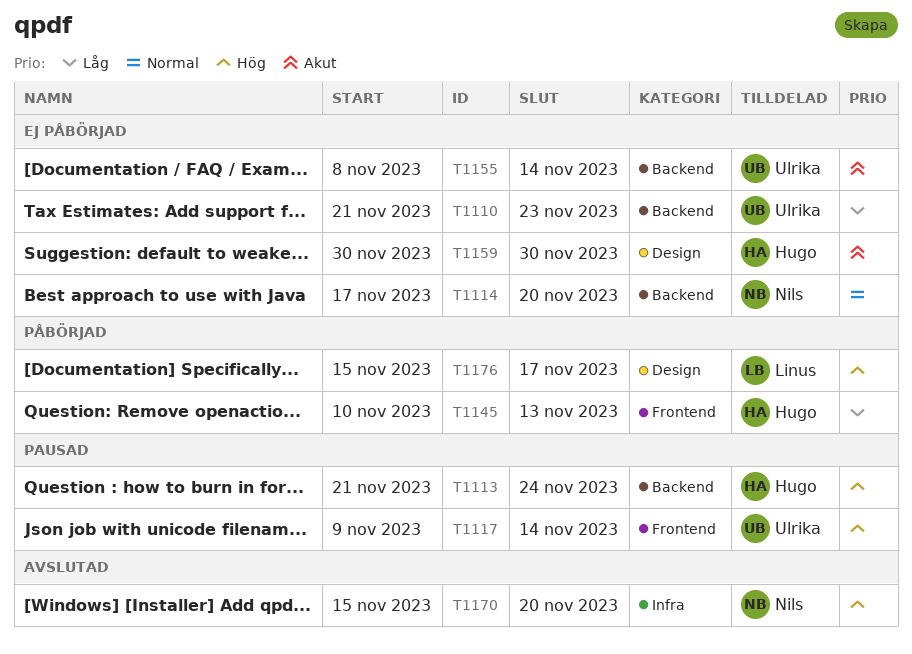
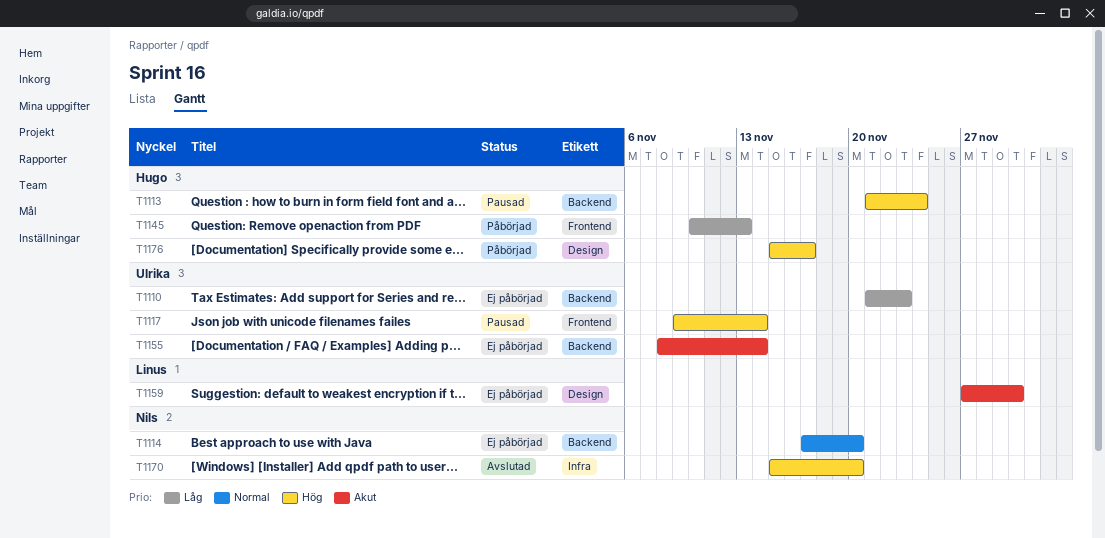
T1159, owner: Hugo -> Linus
T1159, start: Nov 30 -> Nov 27
T1176, owner: Linus -> Hugo

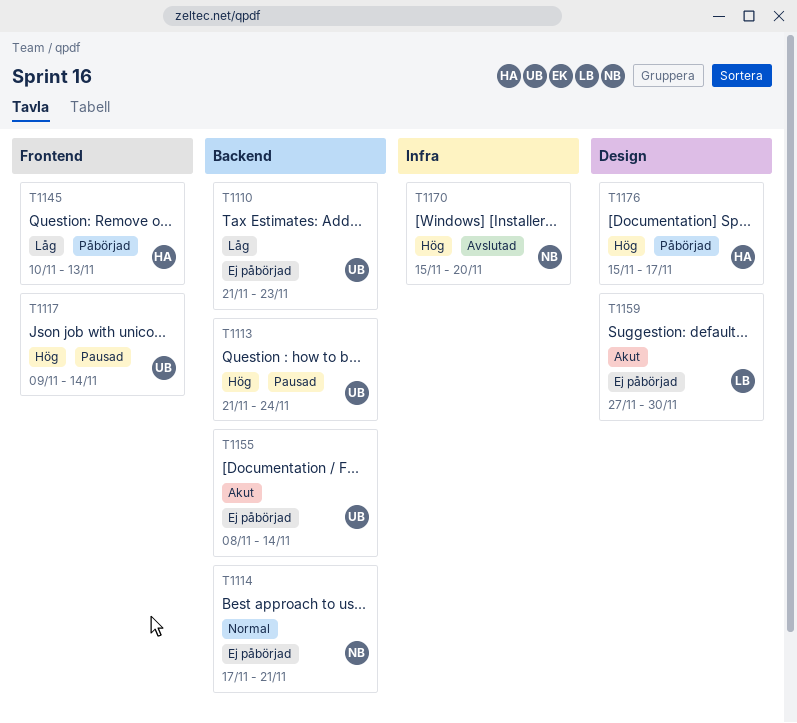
T1113, owner: Hugo -> Ulrika
T1114, due: Nov 20 -> Nov 21

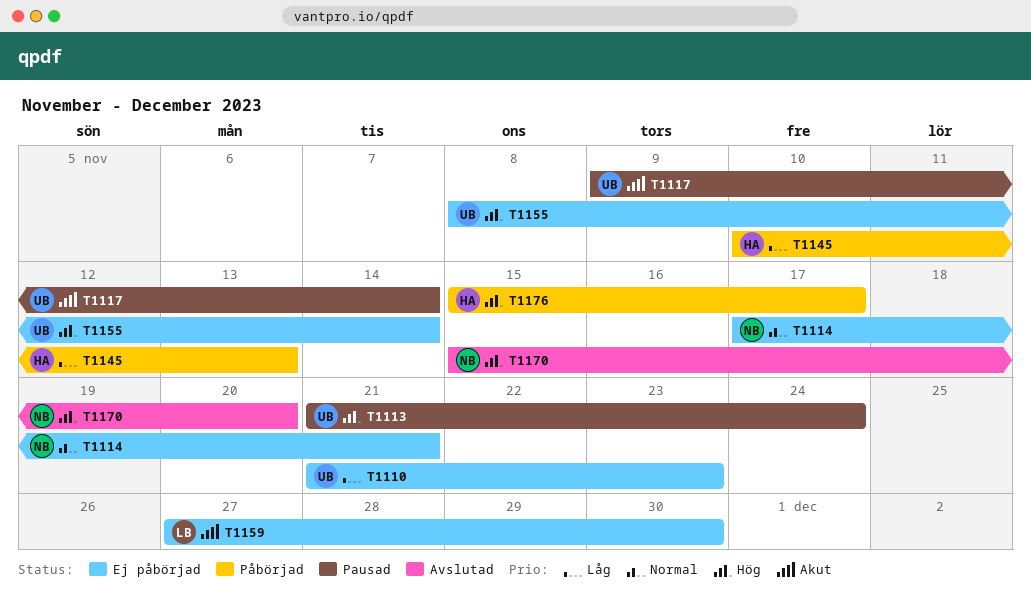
T1117, priority: Hög -> Akut
T1155, priority: Akut -> Hög

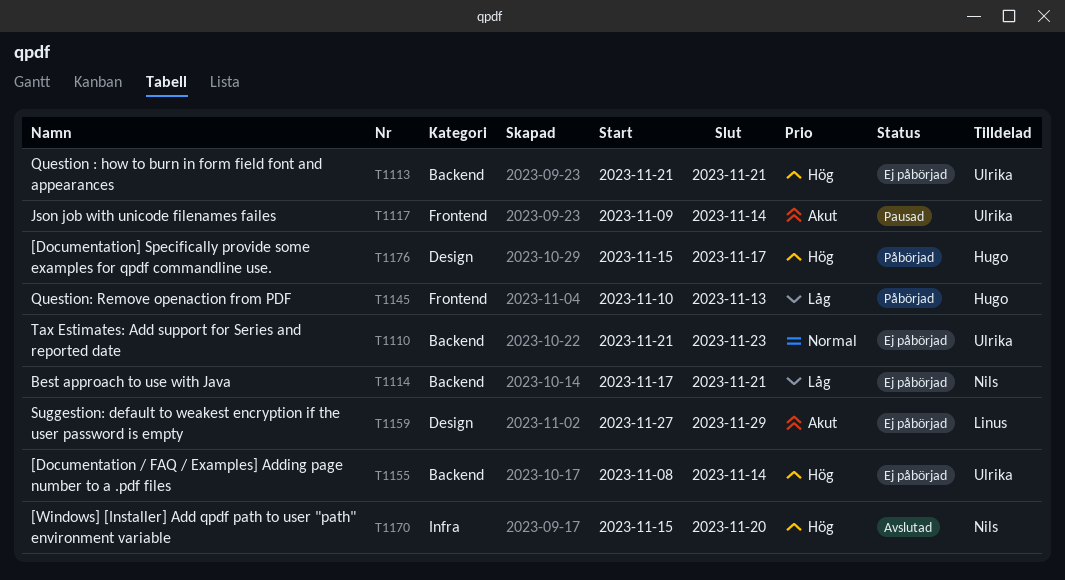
T1110, priority: Låg -> Normal
T1113, status: Pausad -> Ej påbörjad
T1113, due: Nov 24 -> Nov 21
T1114, priority: Normal -> Låg
T1159, due: Nov 30 -> Nov 29

